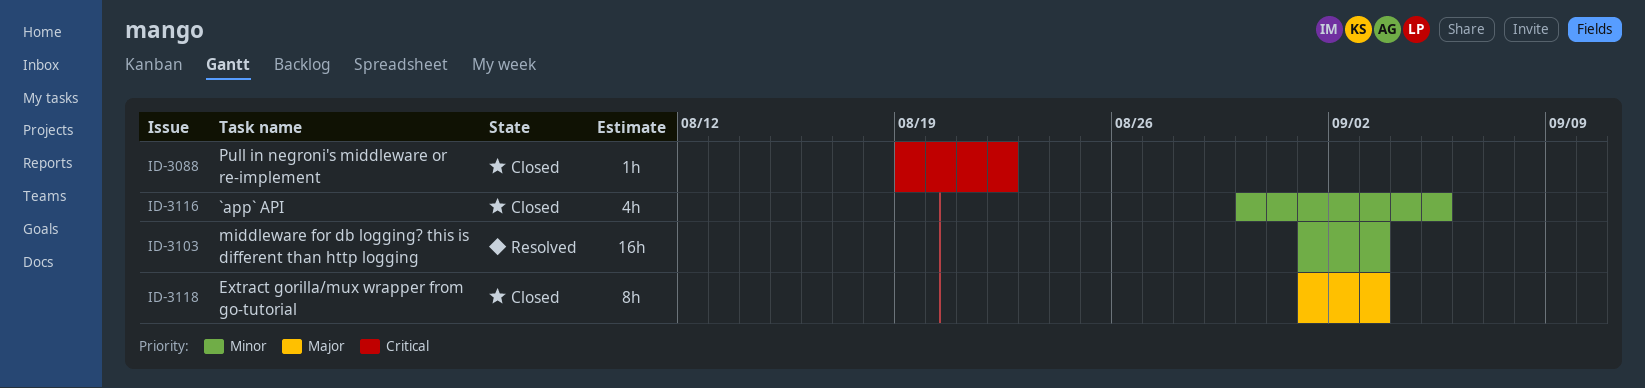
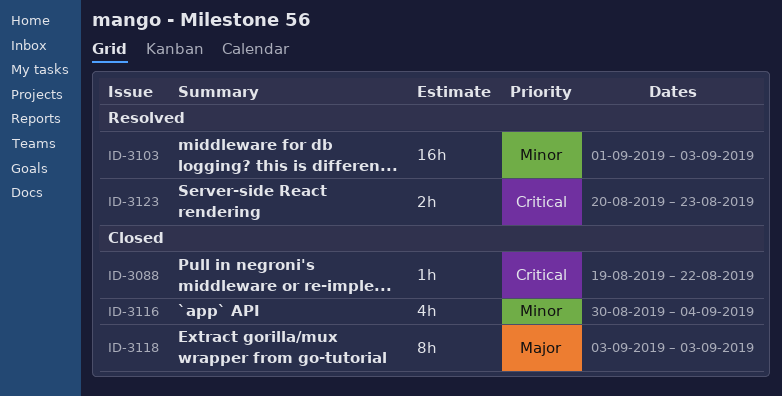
ID-3116, due: Sep 5 -> Sep 4
ID-3118, start: Sep 1 -> Sep 3
ID-3123: none -> present

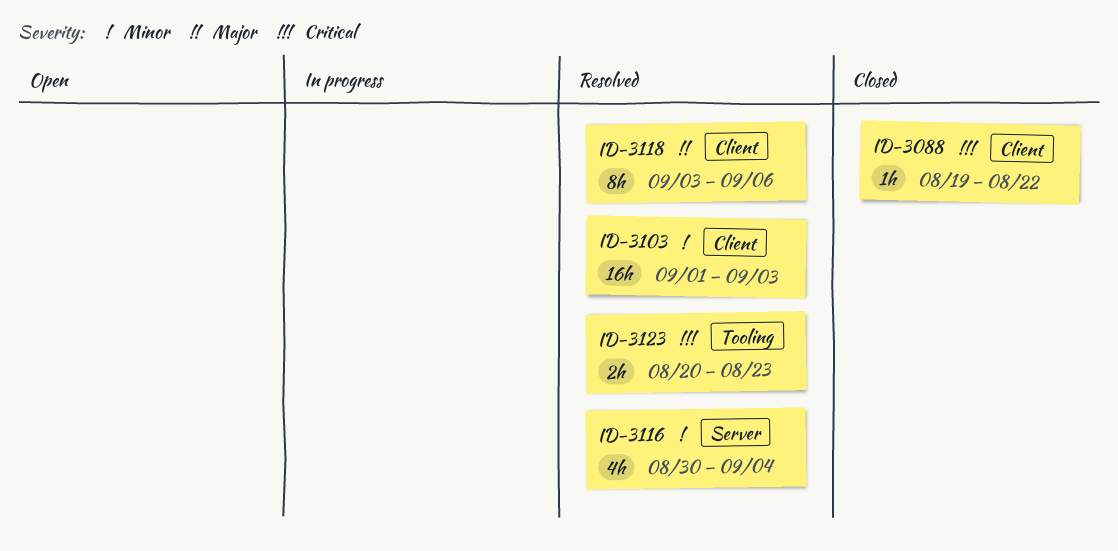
ID-3116, status: Closed -> Resolved
ID-3118, status: Closed -> Resolved
ID-3118, due: Sep 3 -> Sep 6

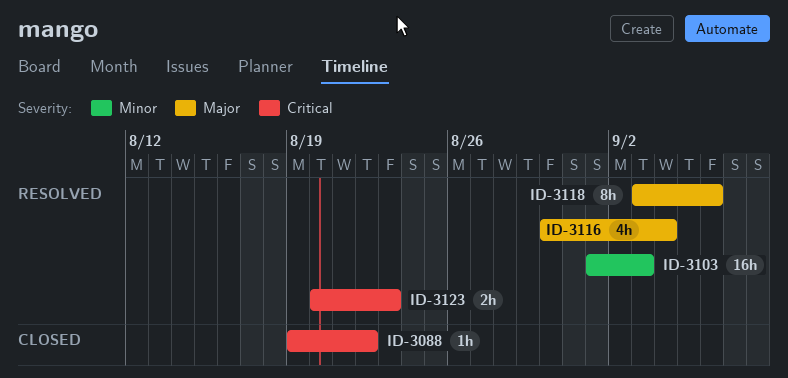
ID-3116, priority: Minor -> Major

